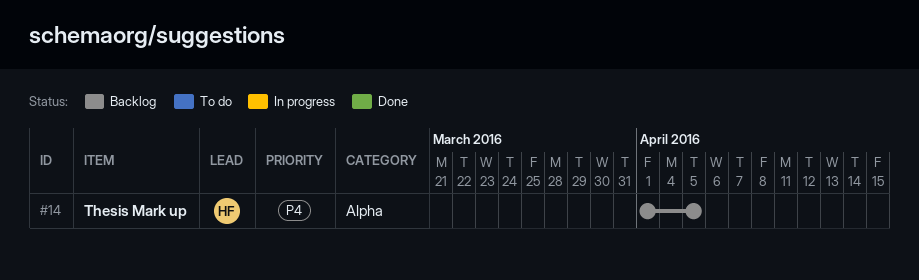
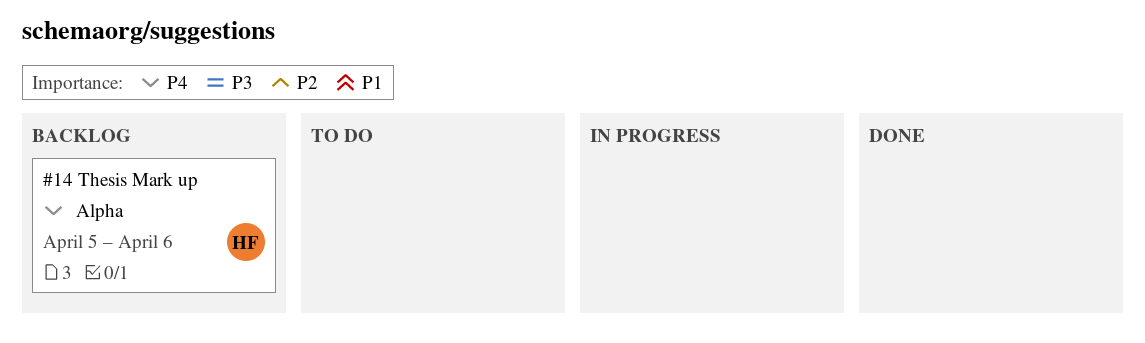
#14, start: Apr 1 -> Apr 5
#14, due: Apr 5 -> Apr 6

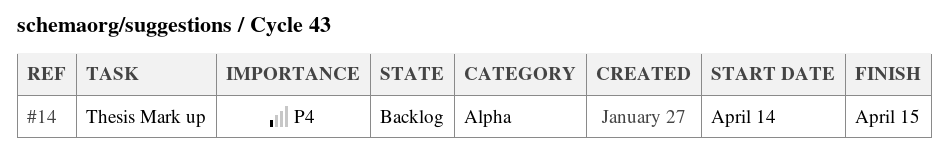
#14, start: Apr 5 -> Apr 14
#14, due: Apr 6 -> Apr 15

